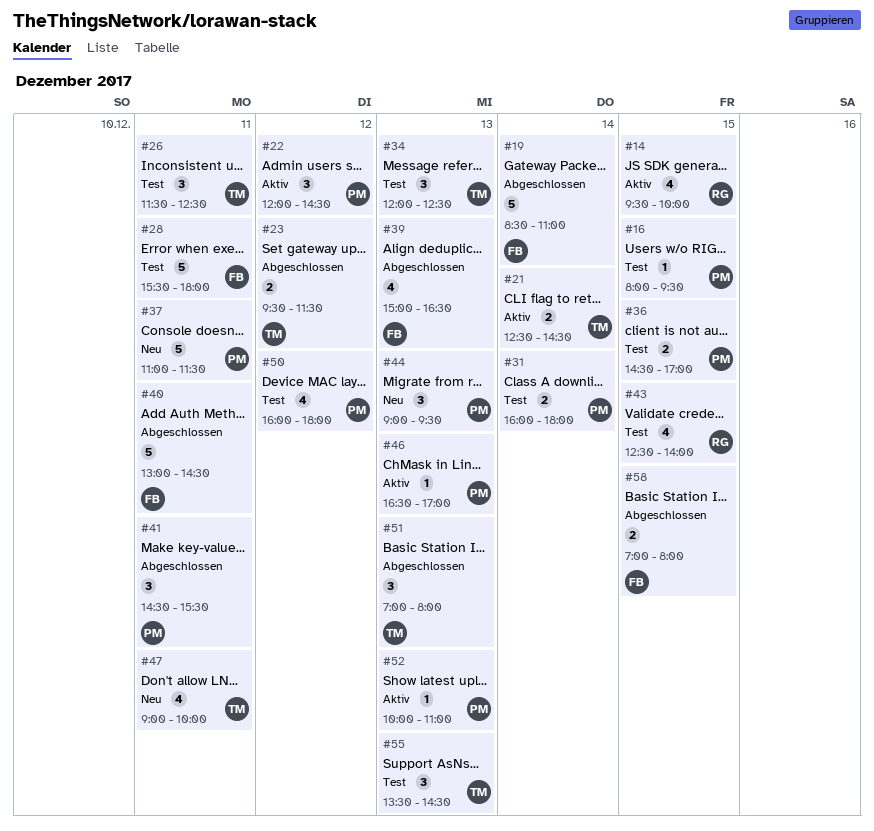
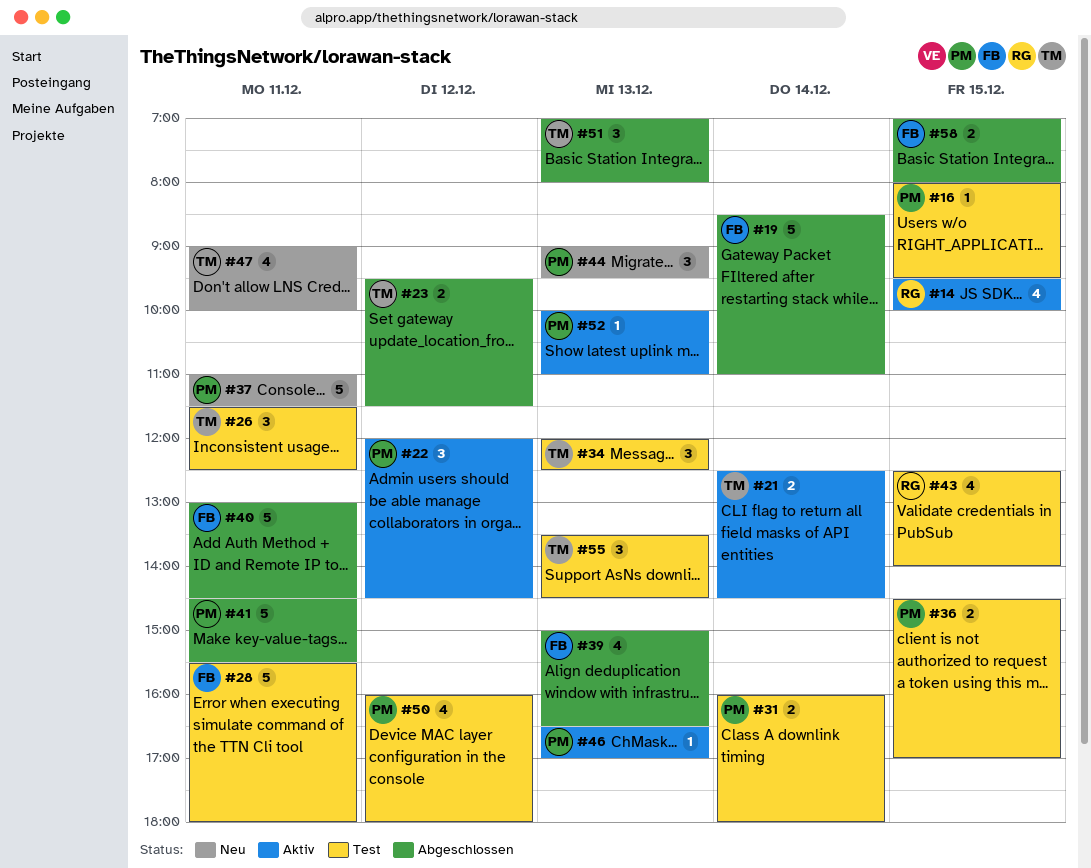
#41, estimate: 3 -> 5

